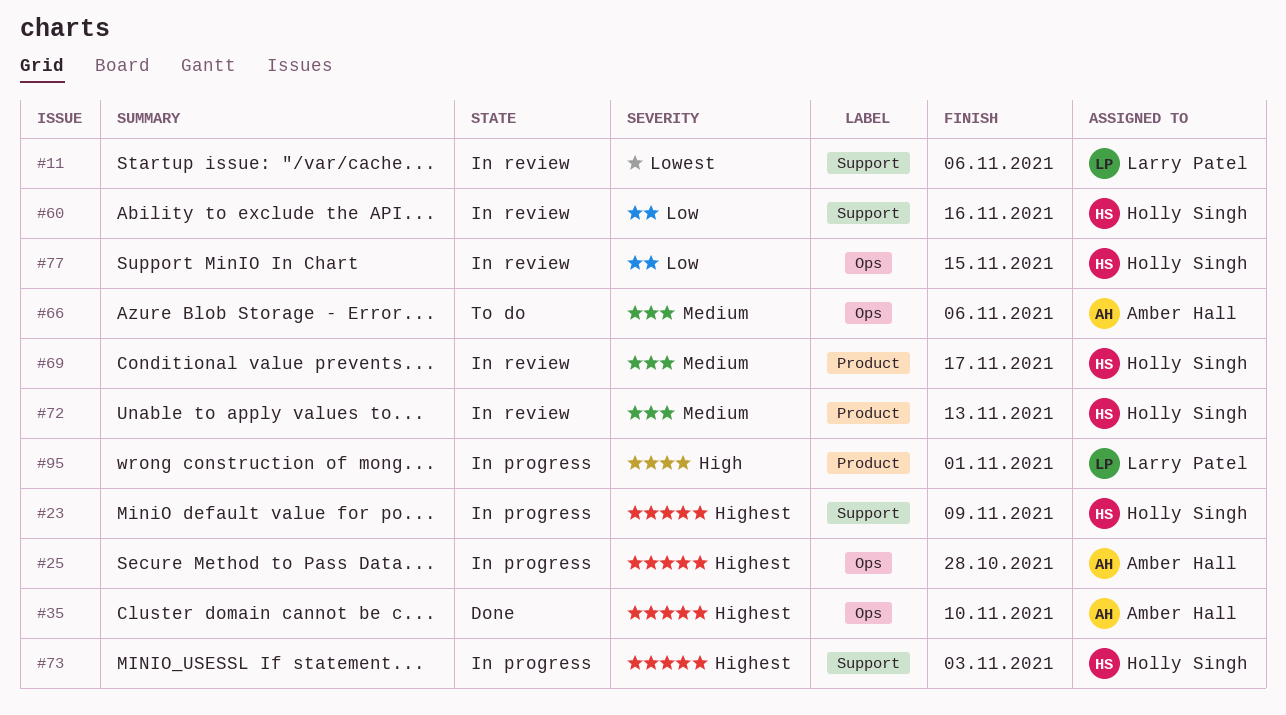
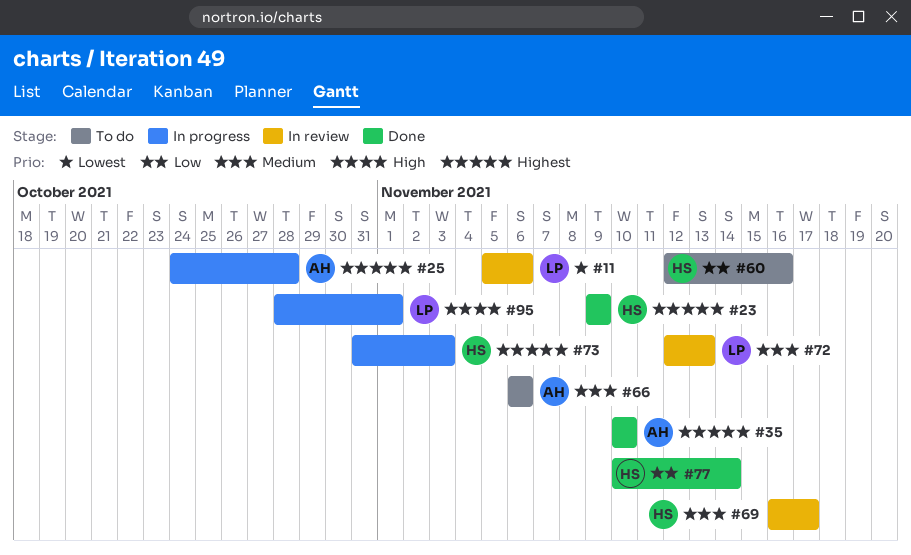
#23, status: In progress -> Done
#60, status: In review -> To do
#72, owner: Holly Singh -> Larry Patel
#77, status: In review -> Done
#77, due: Nov 15 -> Nov 14

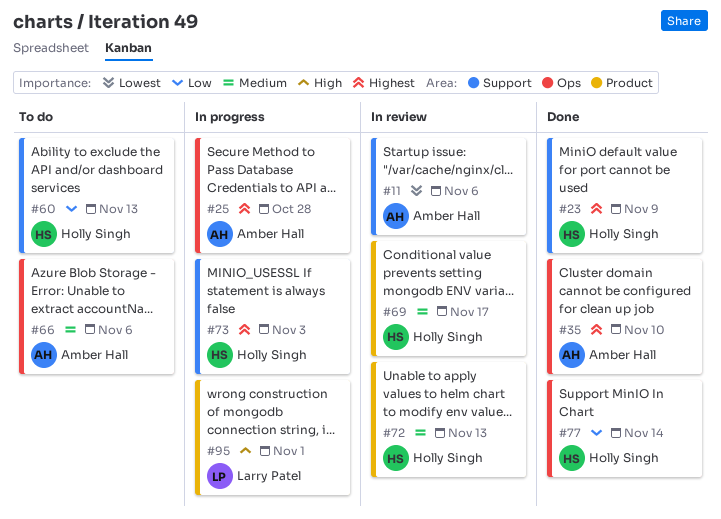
#11, owner: Larry Patel -> Amber Hall
#60, due: Nov 16 -> Nov 13
#72, owner: Larry Patel -> Holly Singh

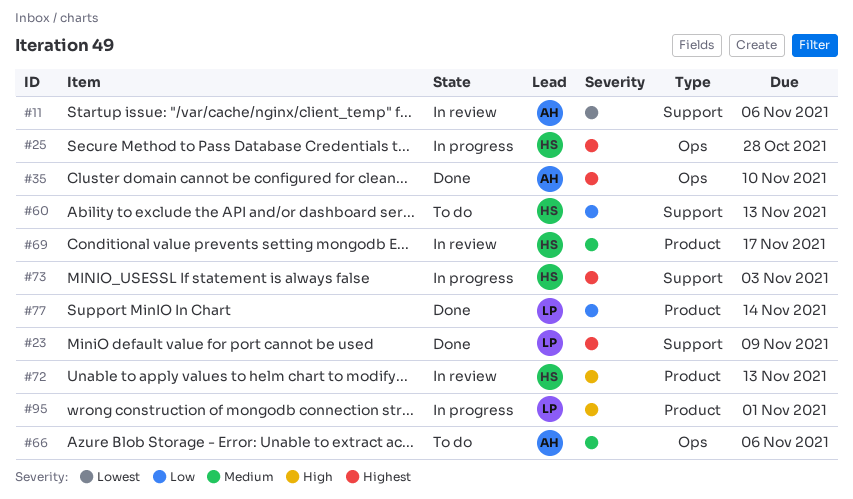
#23, owner: Holly Singh -> Larry Patel
#25, owner: Amber Hall -> Holly Singh
#72, priority: Medium -> High
#77, owner: Holly Singh -> Larry Patel
#77, label: Ops -> Product

